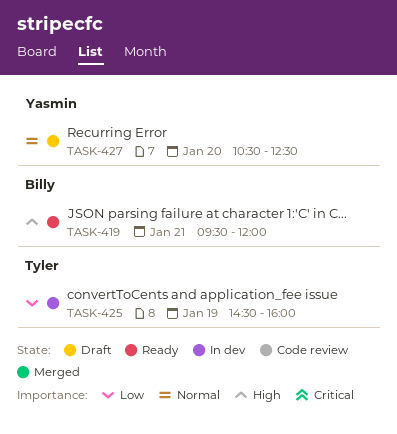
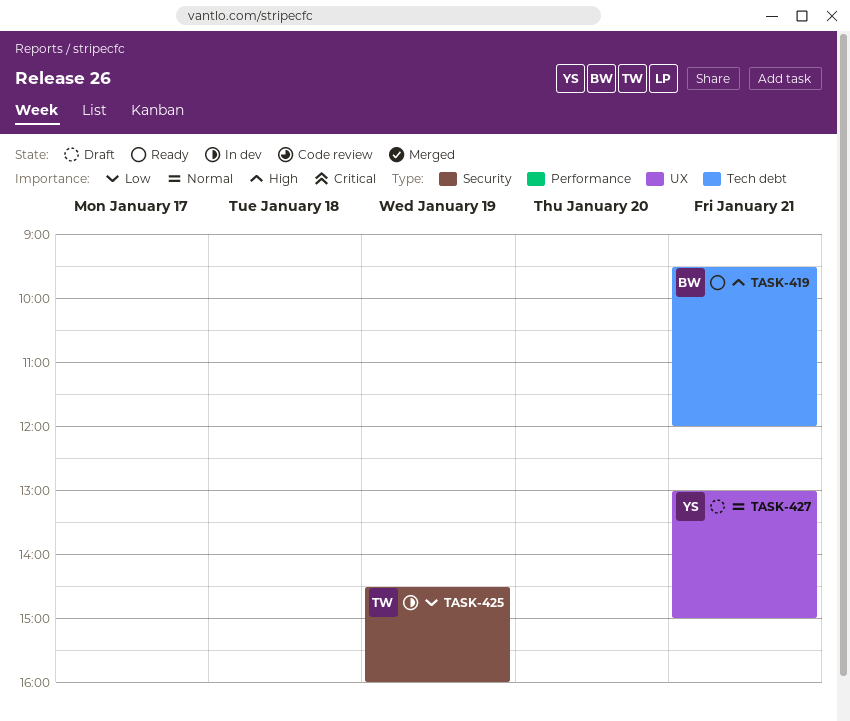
TASK-427, day: Jan 20 -> Jan 21
TASK-427, begins: 10:30 -> 13:00
TASK-427, ends: 12:30 -> 15:00

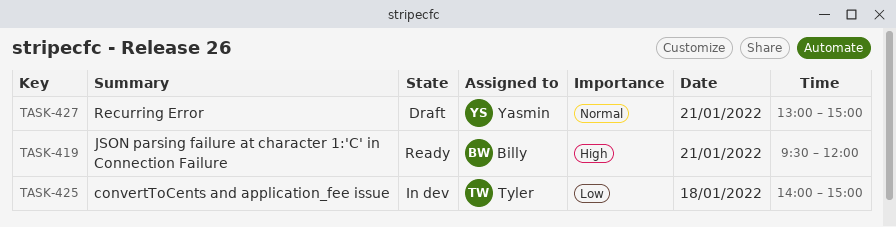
TASK-425, day: Jan 19 -> Jan 18
TASK-425, begins: 14:30 -> 14:00
TASK-425, ends: 16:00 -> 15:00

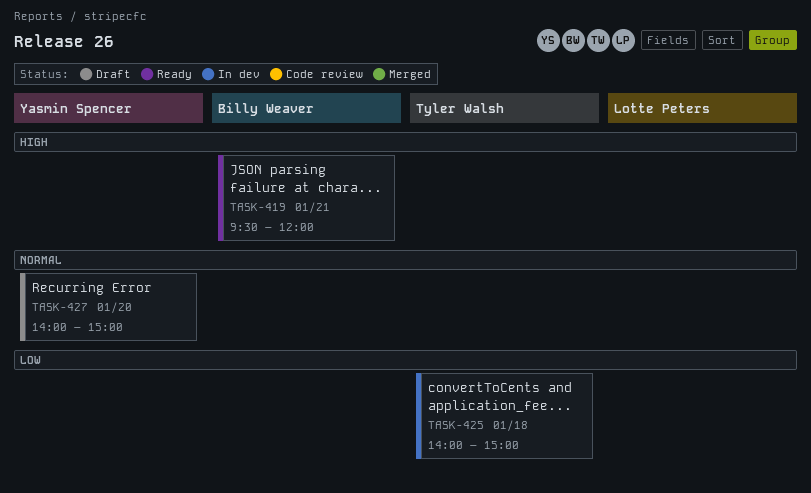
TASK-427, day: Jan 21 -> Jan 20
TASK-427, begins: 13:00 -> 14:00

